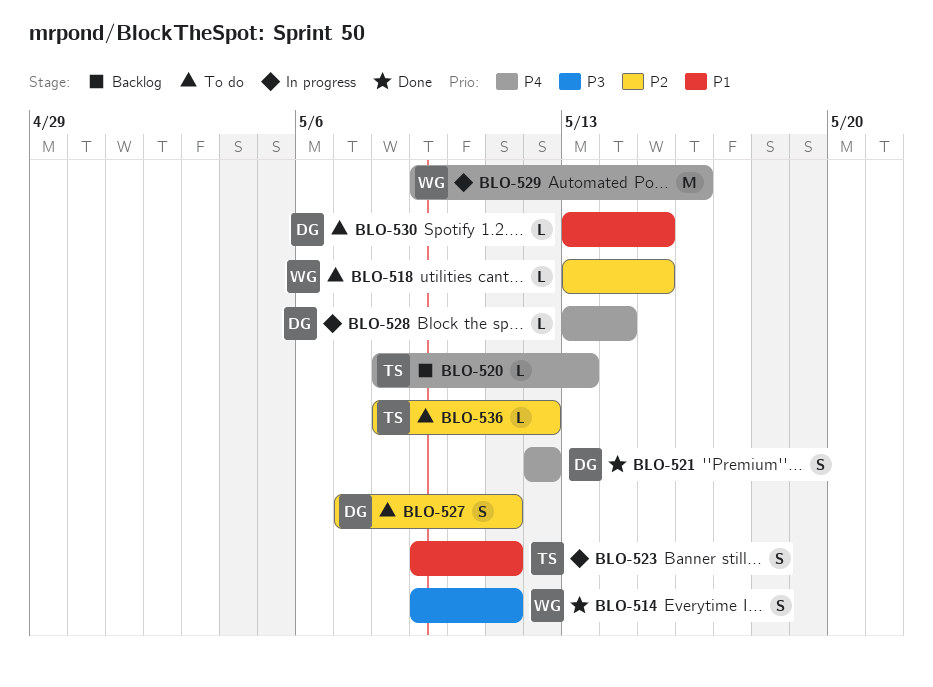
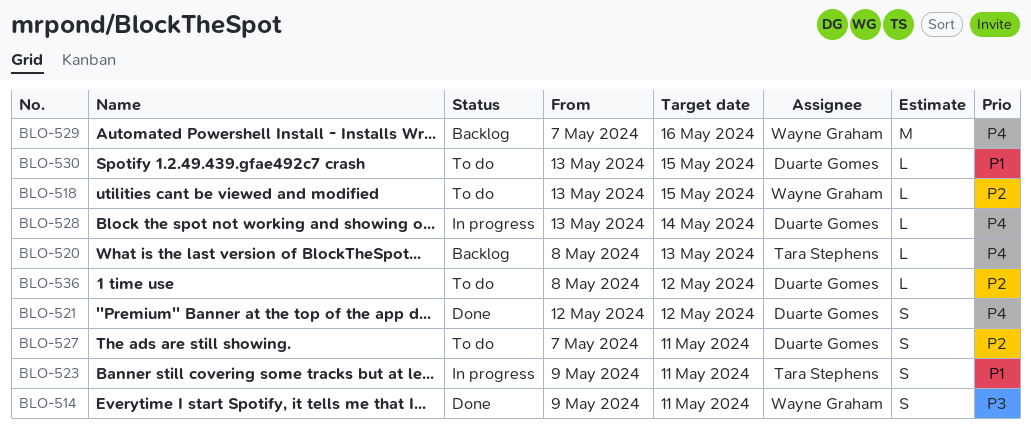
BLO-529, status: In progress -> Backlog
BLO-529, start: May 9 -> May 7
BLO-536, owner: Tara Stephens -> Duarte Gomes

